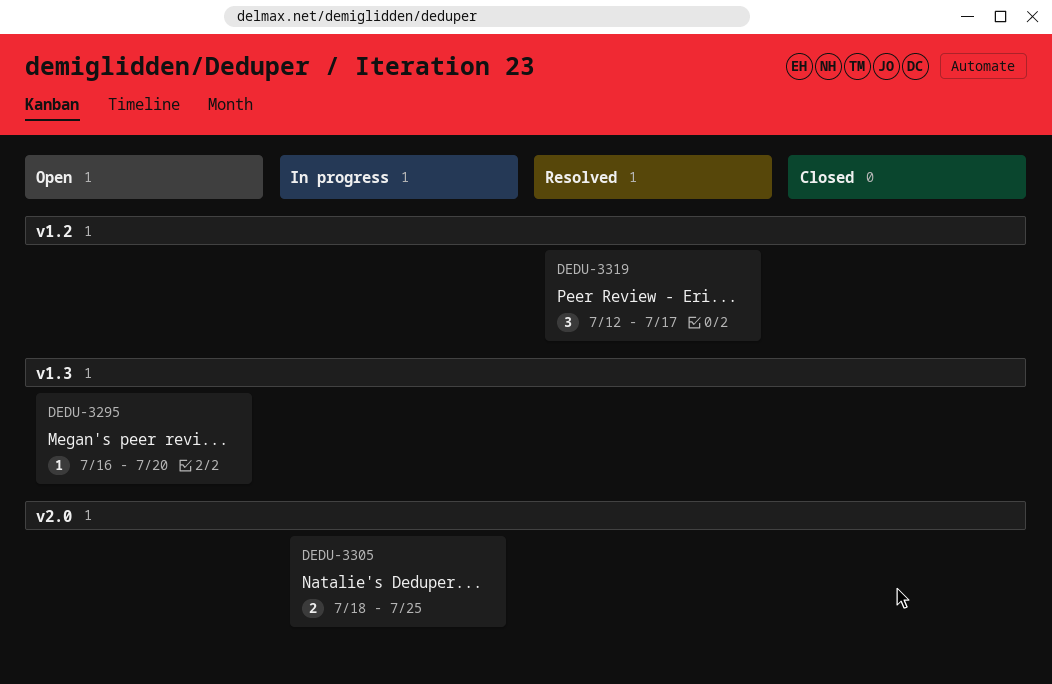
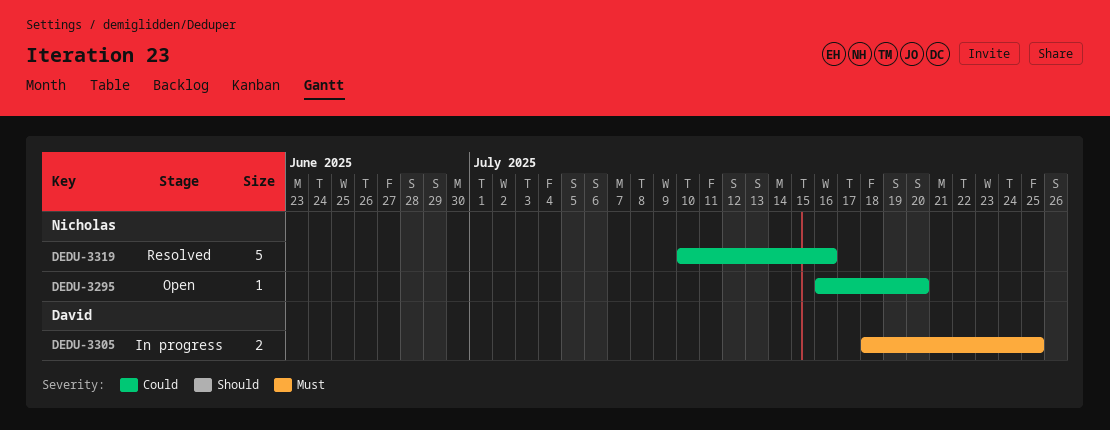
DEDU-3319, estimate: 3 -> 5
DEDU-3319, start: Jul 12 -> Jul 10
DEDU-3319, due: Jul 17 -> Jul 16

